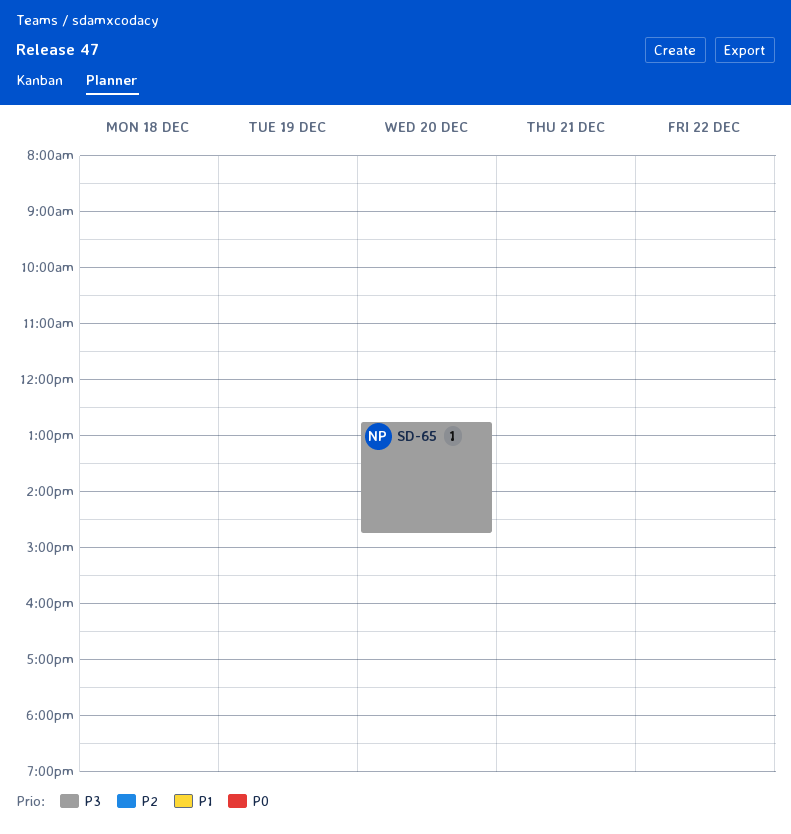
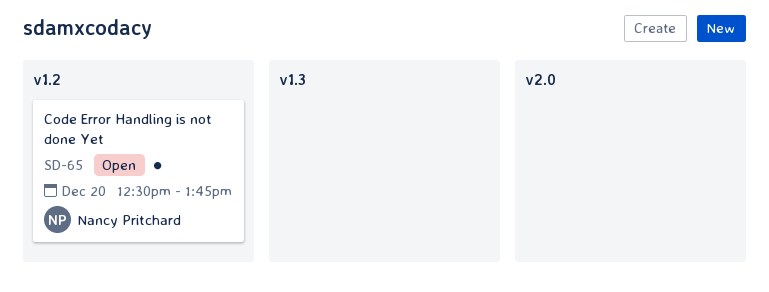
SD-65, begins: 12:45 -> 12:30
SD-65, ends: 14:45 -> 13:45

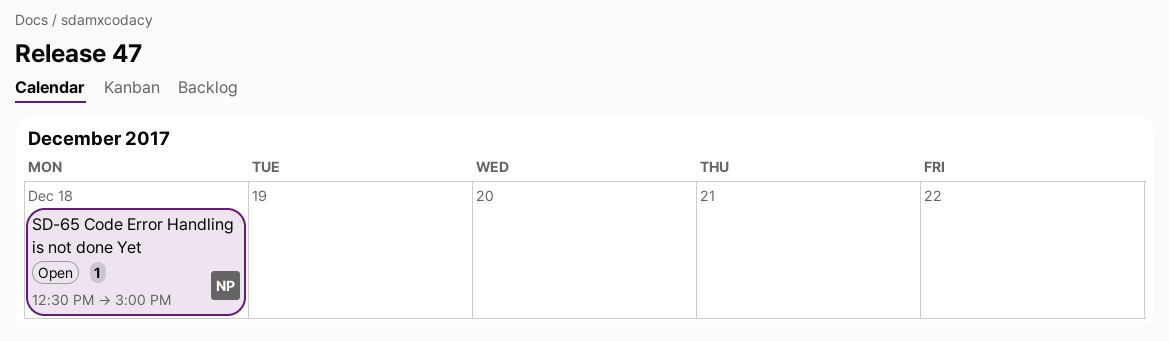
SD-65, day: Dec 20 -> Dec 18
SD-65, ends: 13:45 -> 15:00

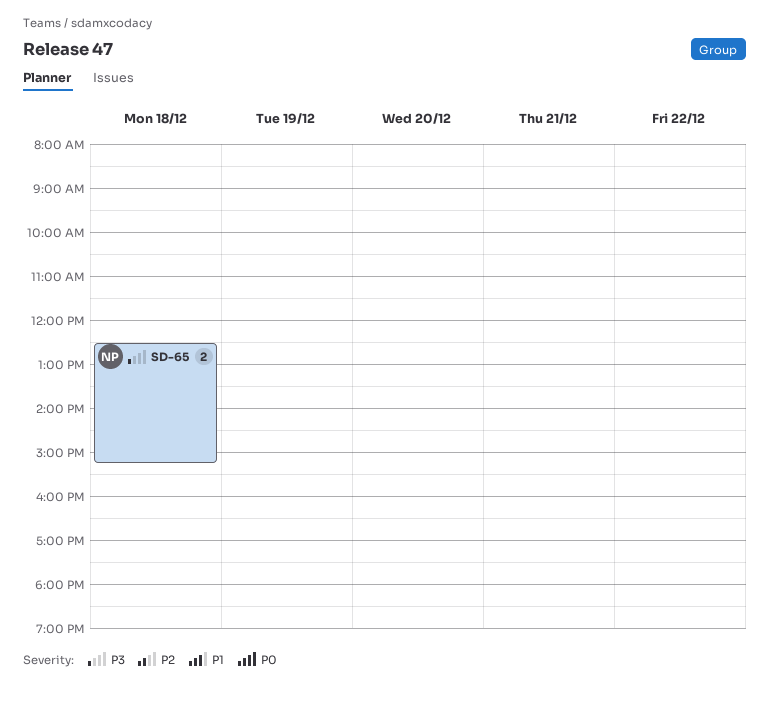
SD-65, estimate: 1 -> 2
SD-65, ends: 15:00 -> 15:15

